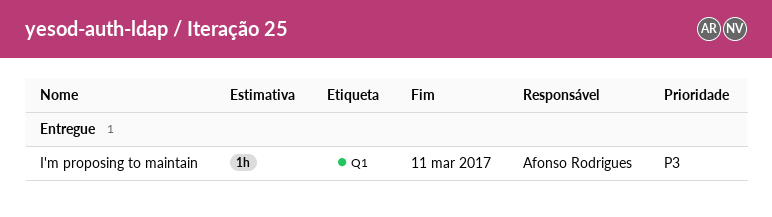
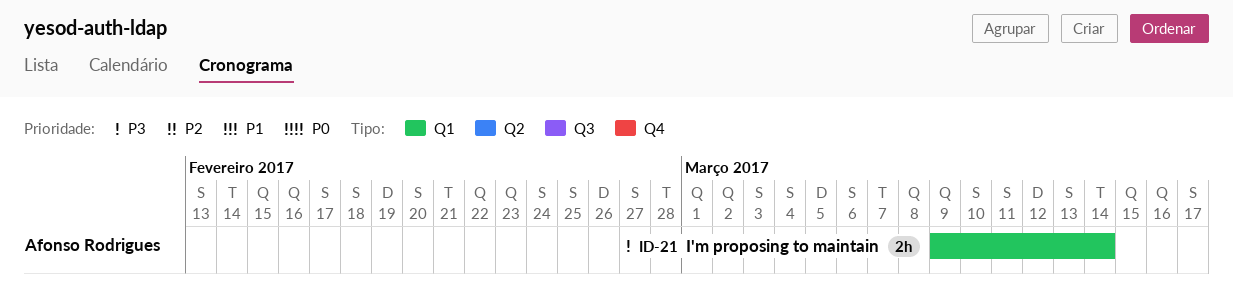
I'm proposing to maintain, estimate: 1h -> 2h
I'm proposing to maintain, due: Mar 11 -> Mar 14

